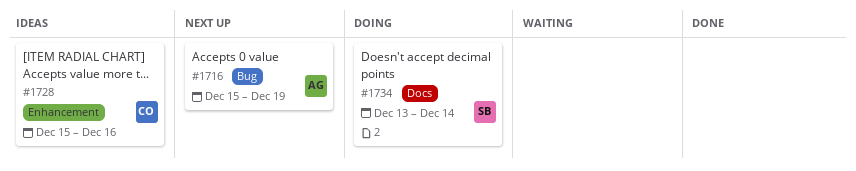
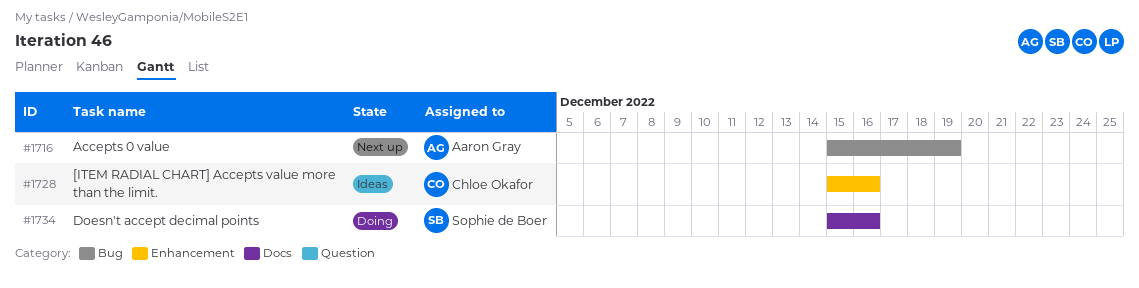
#1734, start: Dec 13 -> Dec 15
#1734, due: Dec 14 -> Dec 16

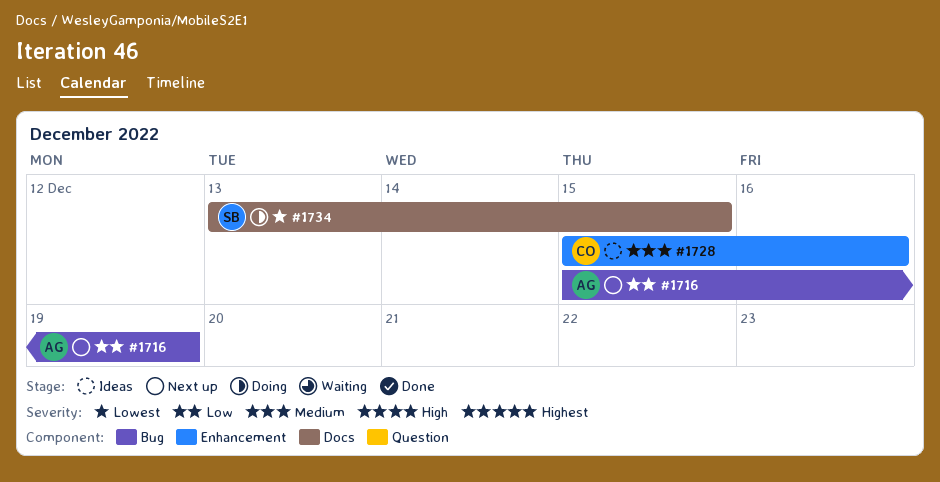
#1734, start: Dec 15 -> Dec 13
#1734, due: Dec 16 -> Dec 15

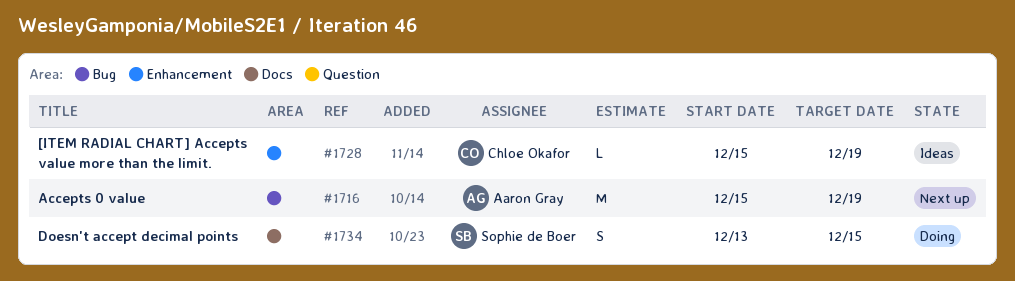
#1728, due: Dec 16 -> Dec 19

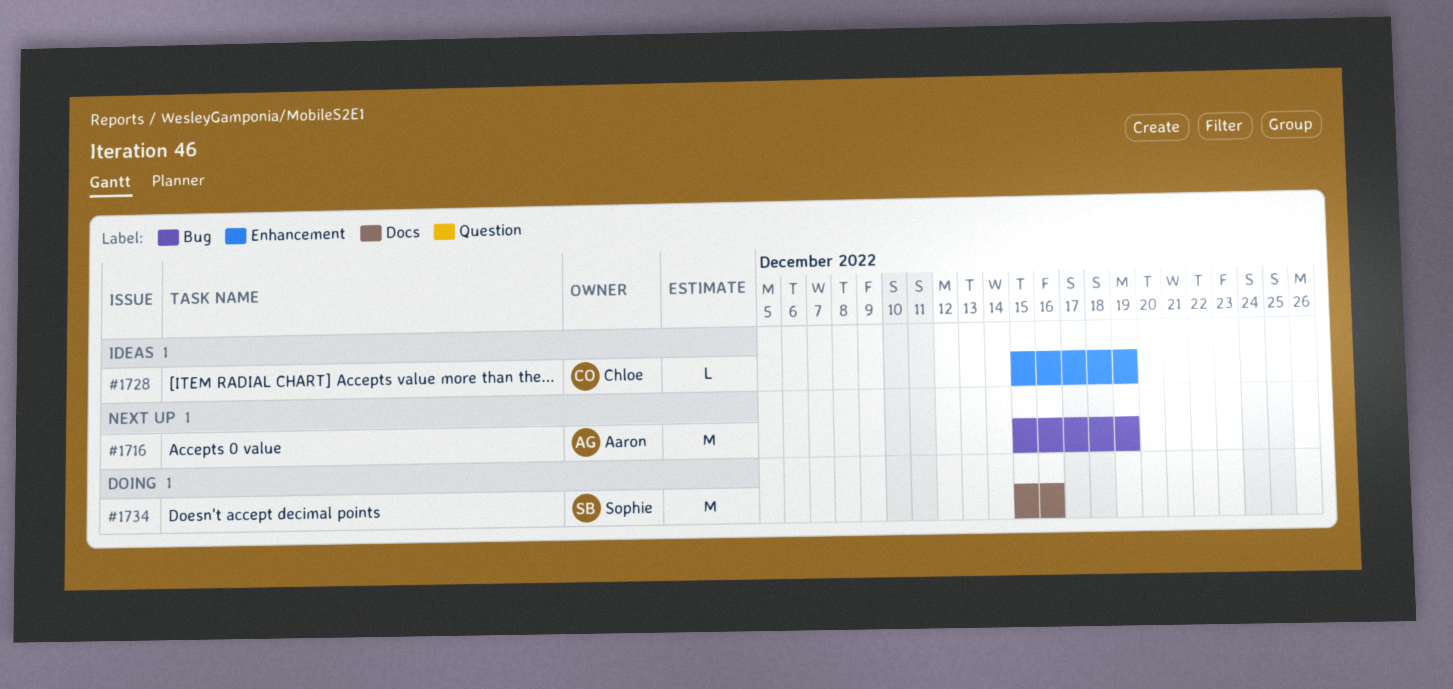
#1734, estimate: S -> M
#1734, start: Dec 13 -> Dec 15
#1734, due: Dec 15 -> Dec 16

